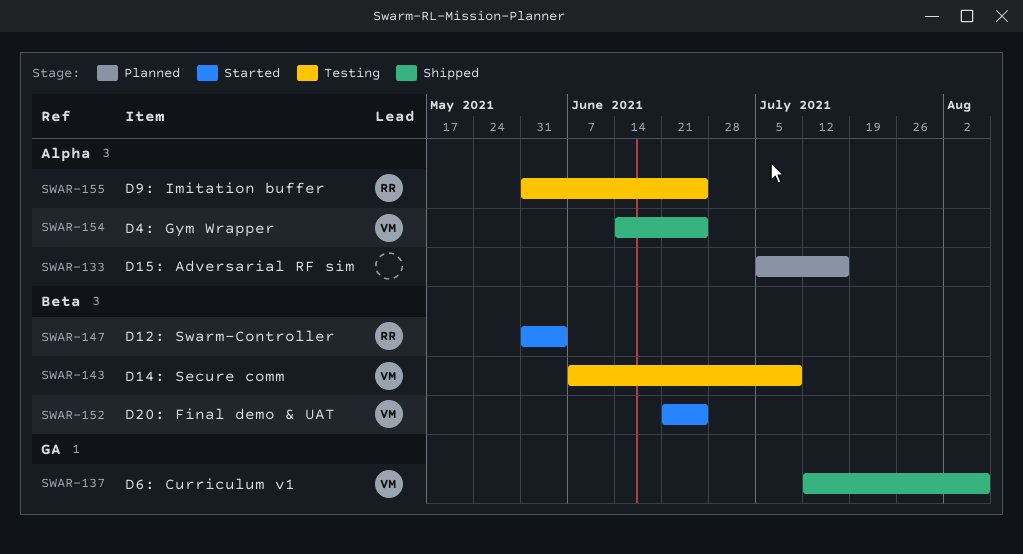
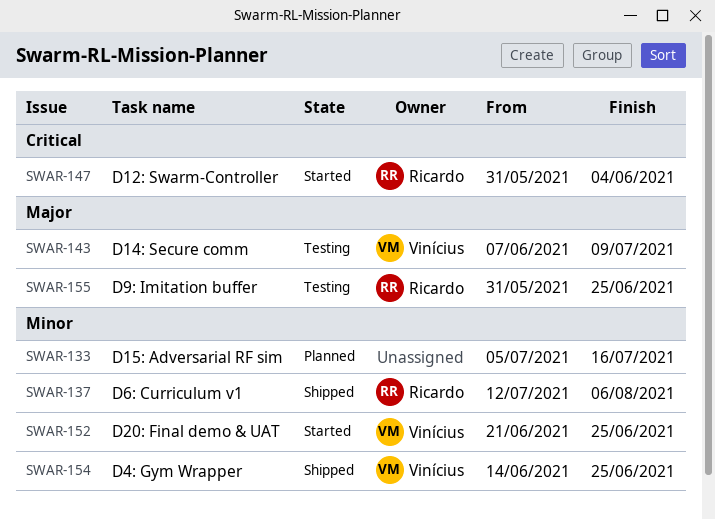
SWAR-137, owner: Vinícius -> Ricardo

